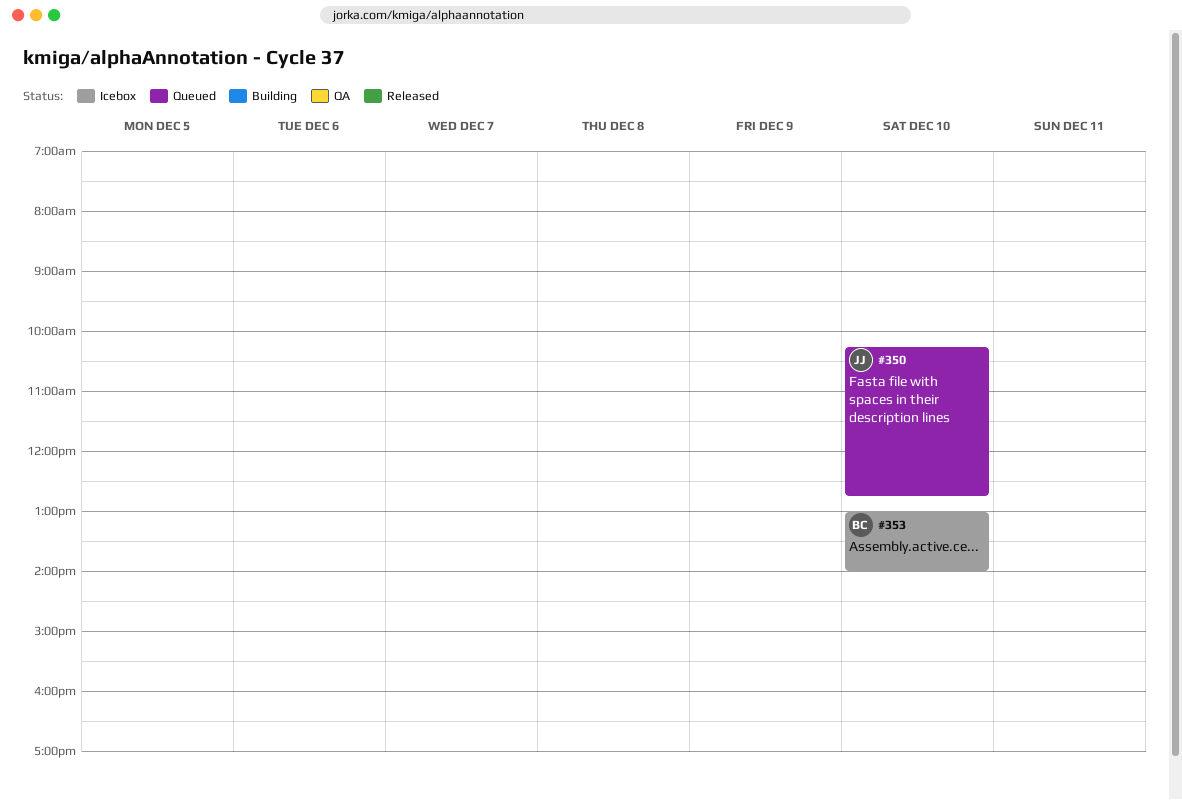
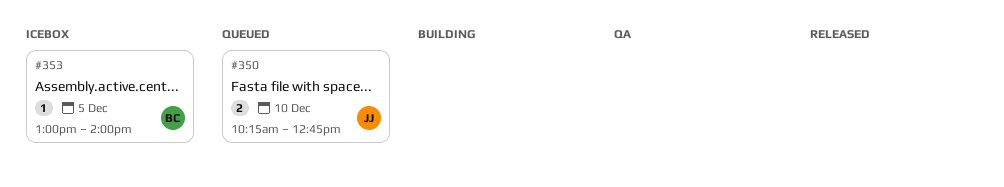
#353, day: Dec 10 -> Dec 5

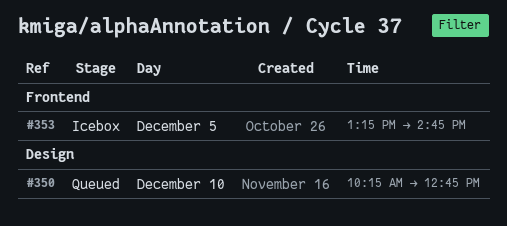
#353, begins: 13:00 -> 13:15
#353, ends: 14:00 -> 14:45

